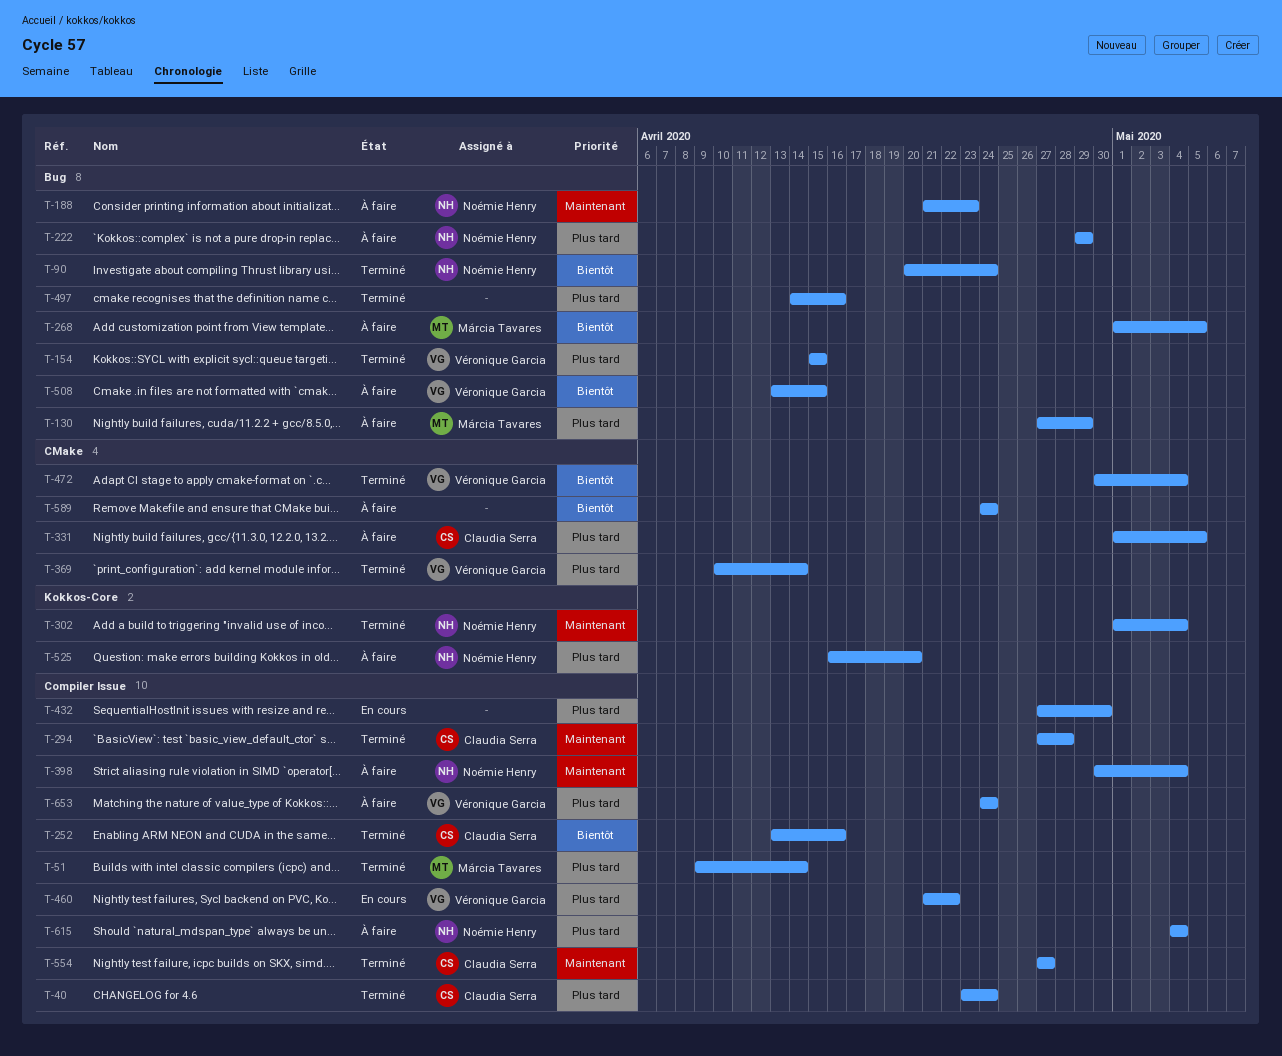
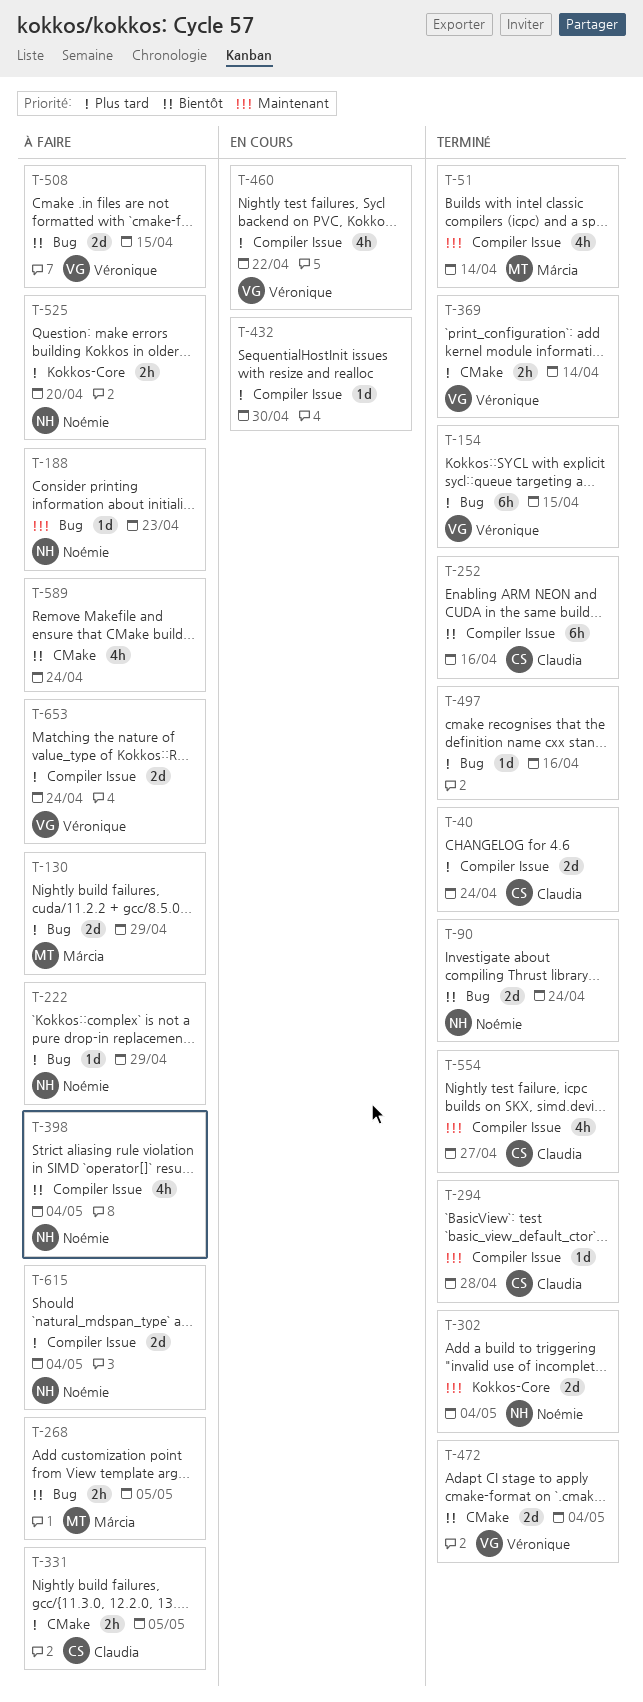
T-51, priority: Plus tard -> Maintenant
T-398, priority: Maintenant -> Bientôt

